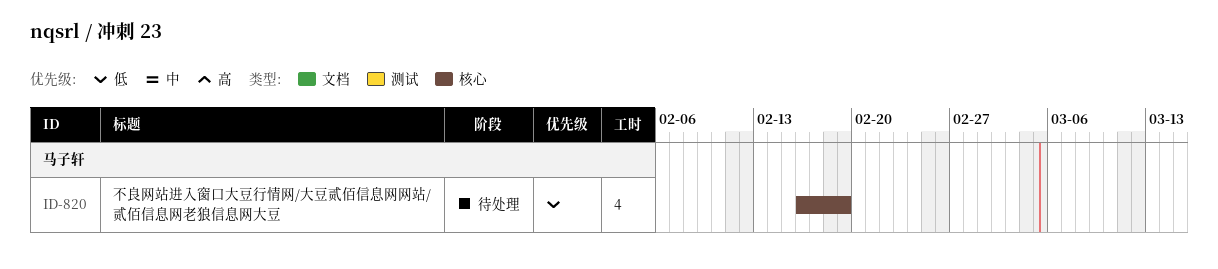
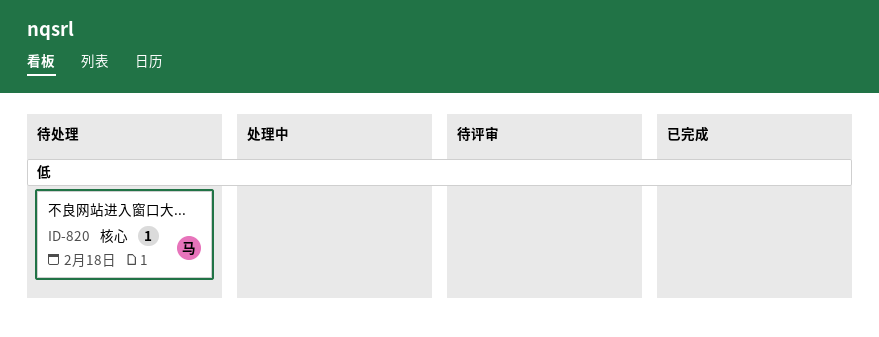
ID-820, estimate: 4 -> 1
ID-820, due: Feb 19 -> Feb 18

